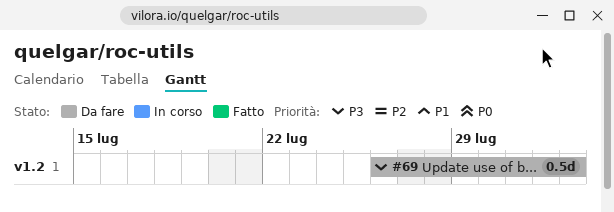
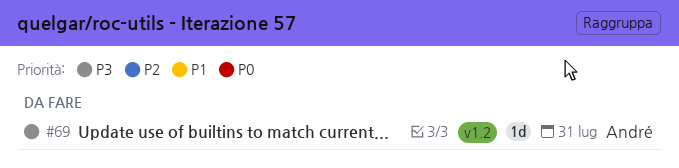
#69, estimate: 0.5d -> 1d
#69, due: Aug 2 -> Jul 31

